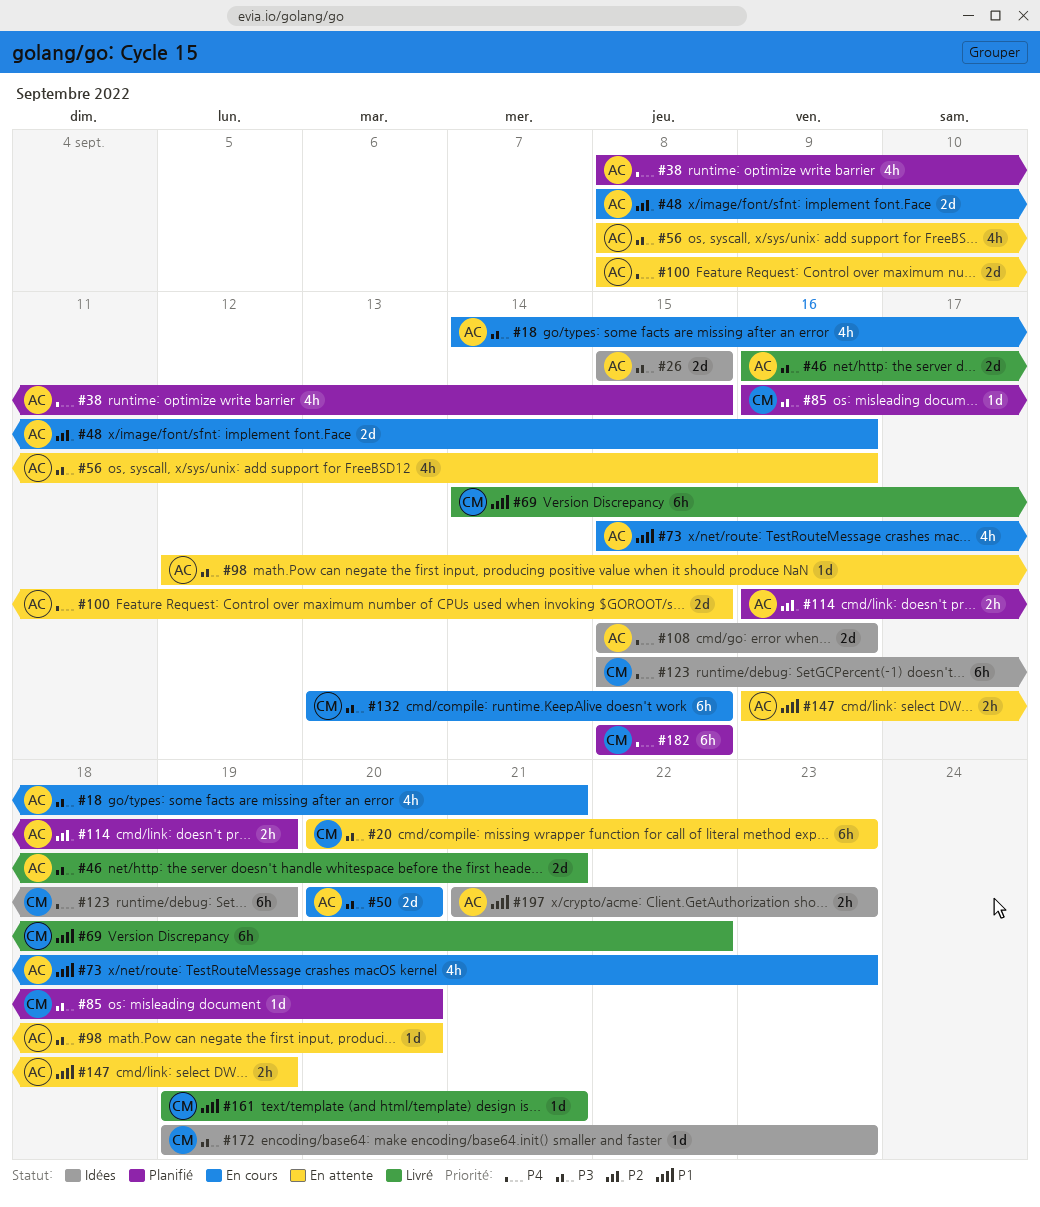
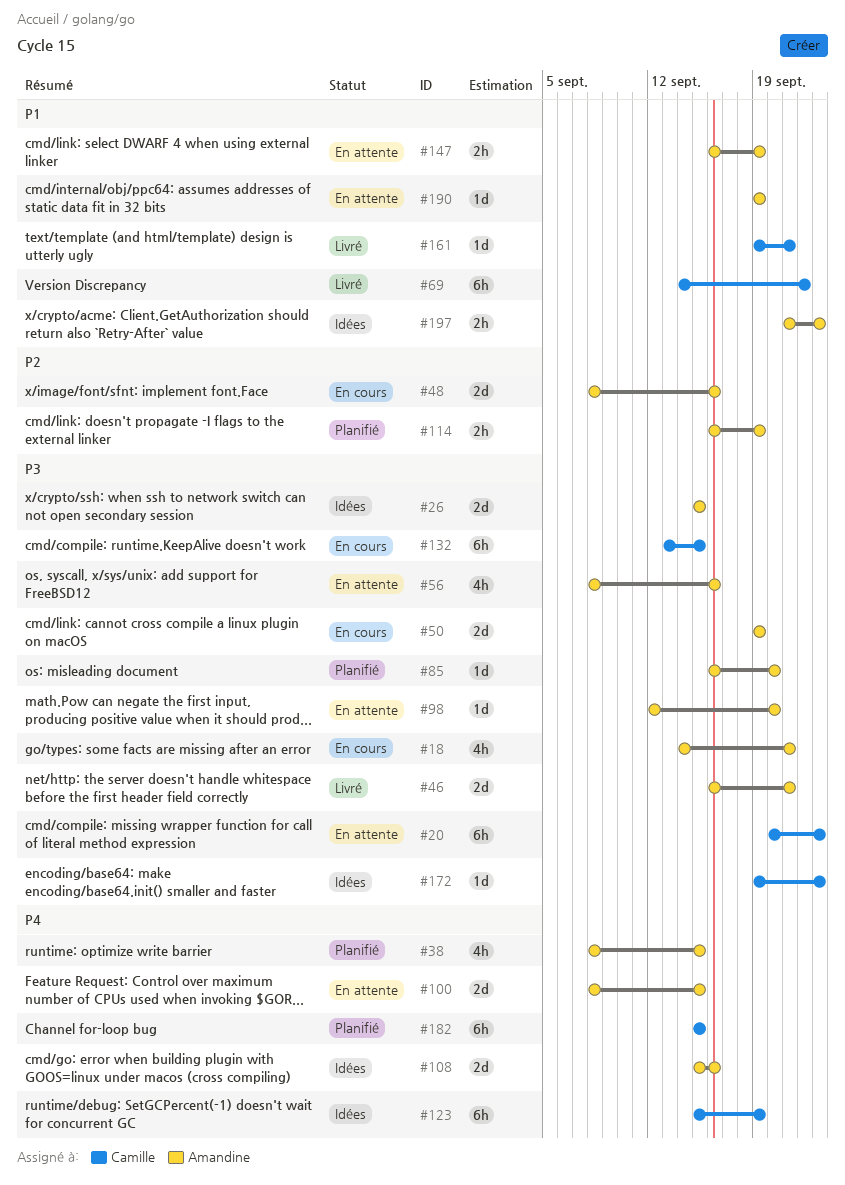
#50, start: Sep 20 -> Sep 19
#50, due: Sep 20 -> Sep 19
#73: present -> none
#85, owner: Camille -> Amandine
#190: none -> present

